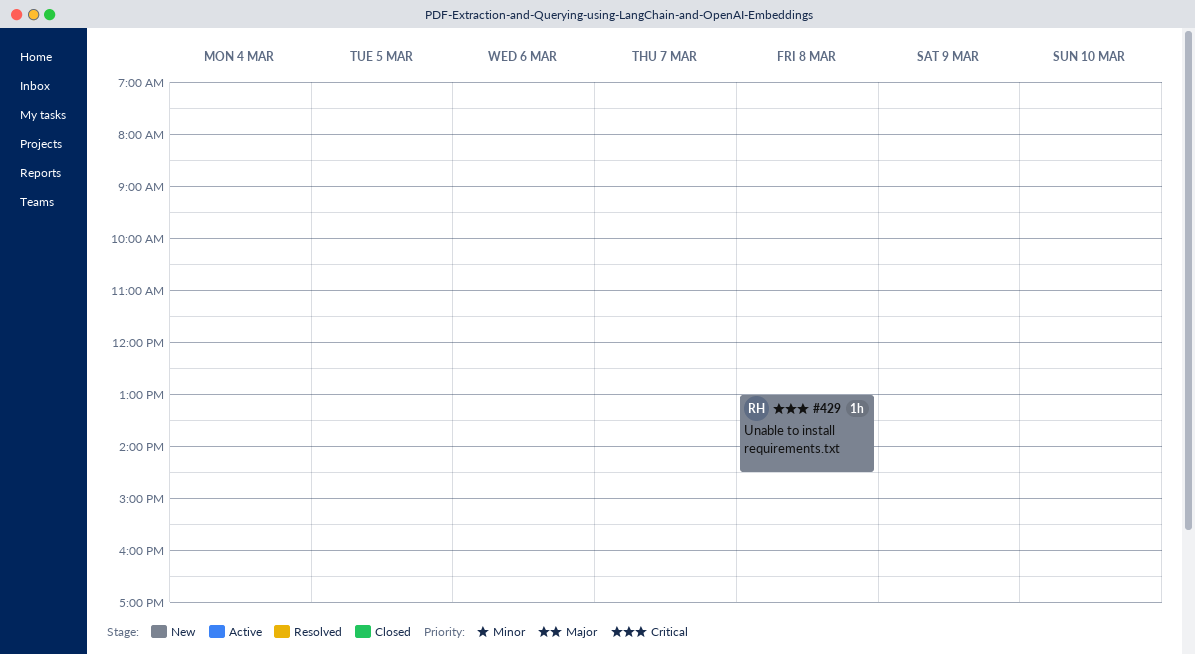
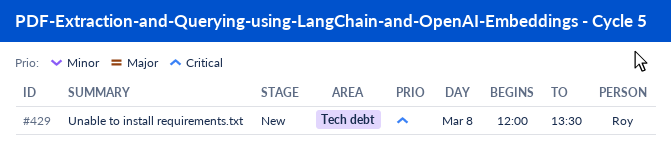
#429, begins: 13:00 -> 12:00
#429, ends: 14:30 -> 13:30

